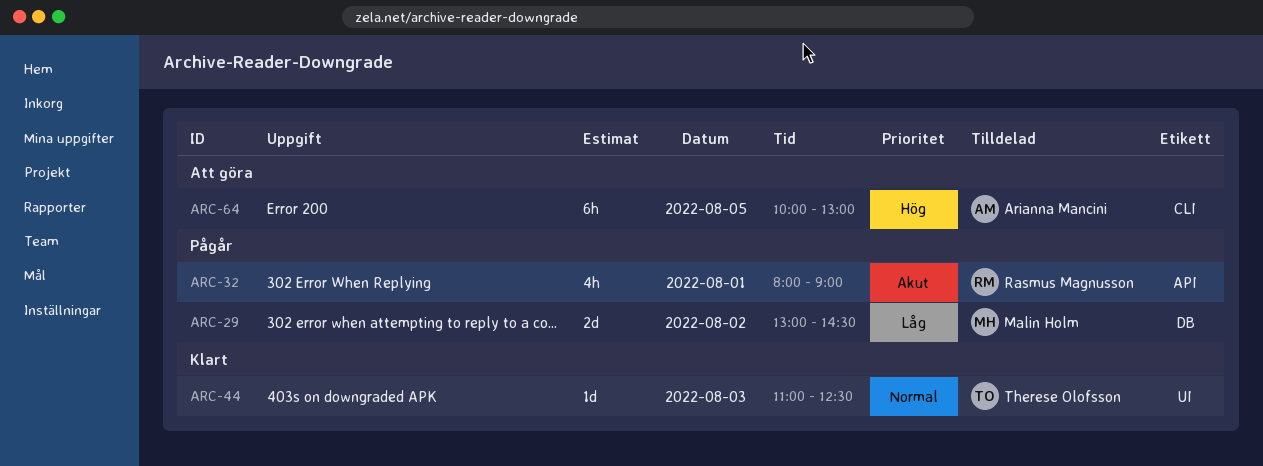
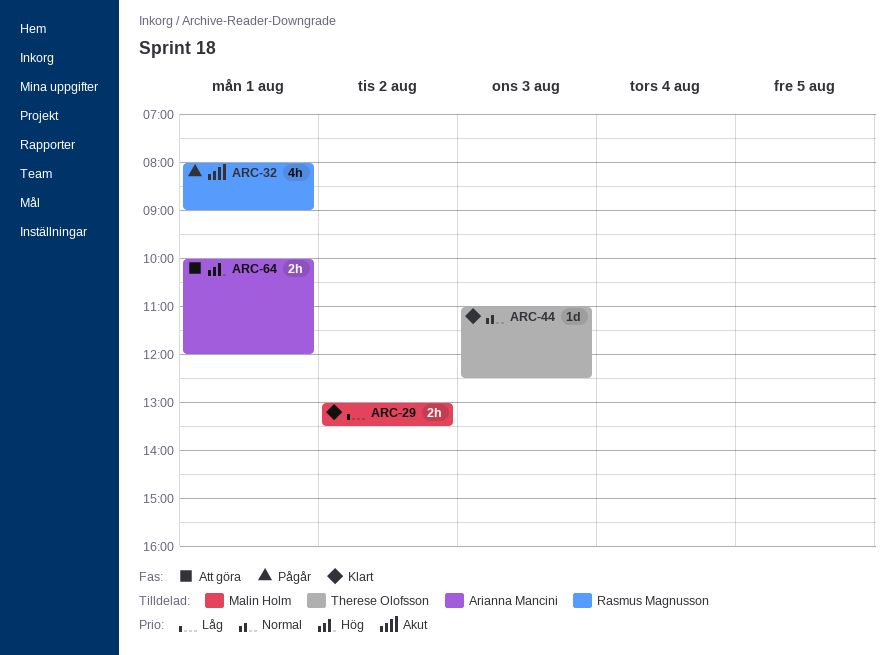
ARC-29, status: Pågår -> Klart
ARC-29, estimate: 2d -> 2h
ARC-29, ends: 14:30 -> 13:30
ARC-64, estimate: 6h -> 2h
ARC-64, day: Aug 5 -> Aug 1
ARC-64, ends: 13:00 -> 12:00

